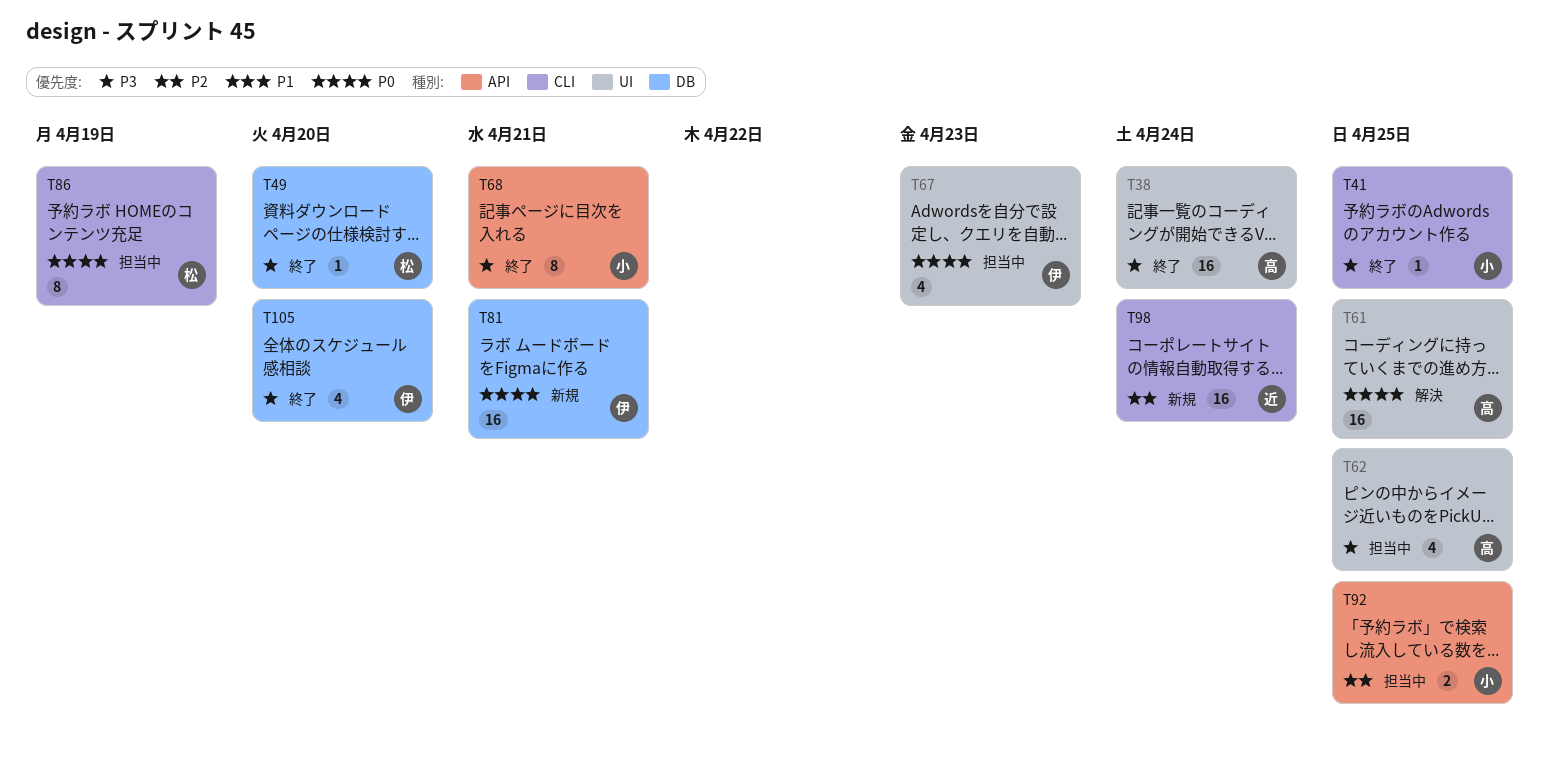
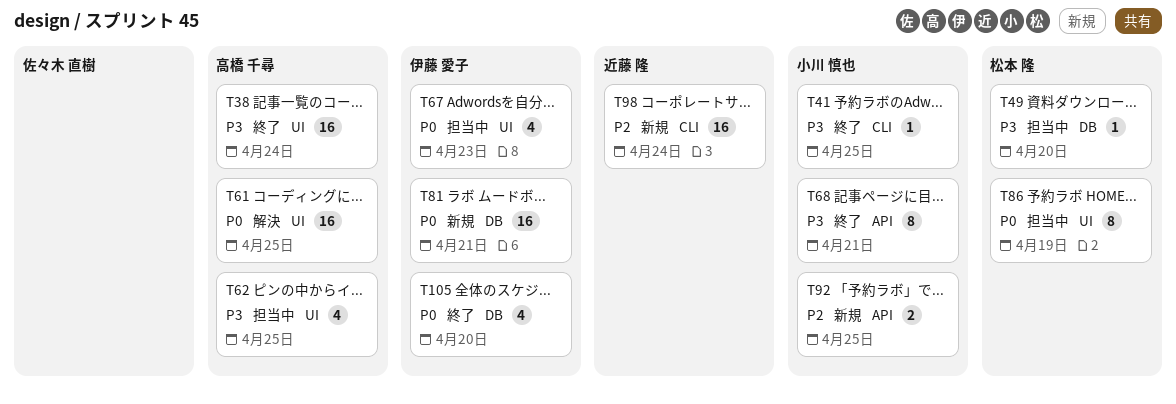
T49, status: 終了 -> 担当中
T86, label: CLI -> UI
T92, status: 担当中 -> 新規
T105, priority: P3 -> P0

